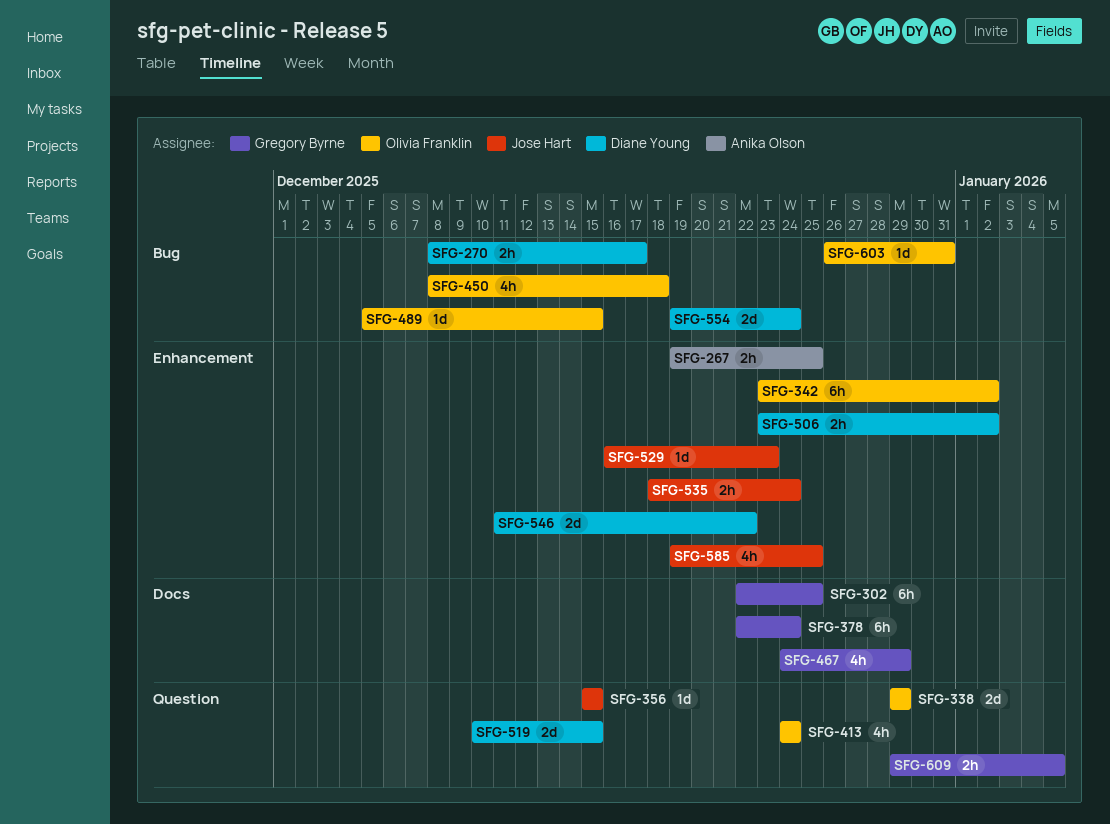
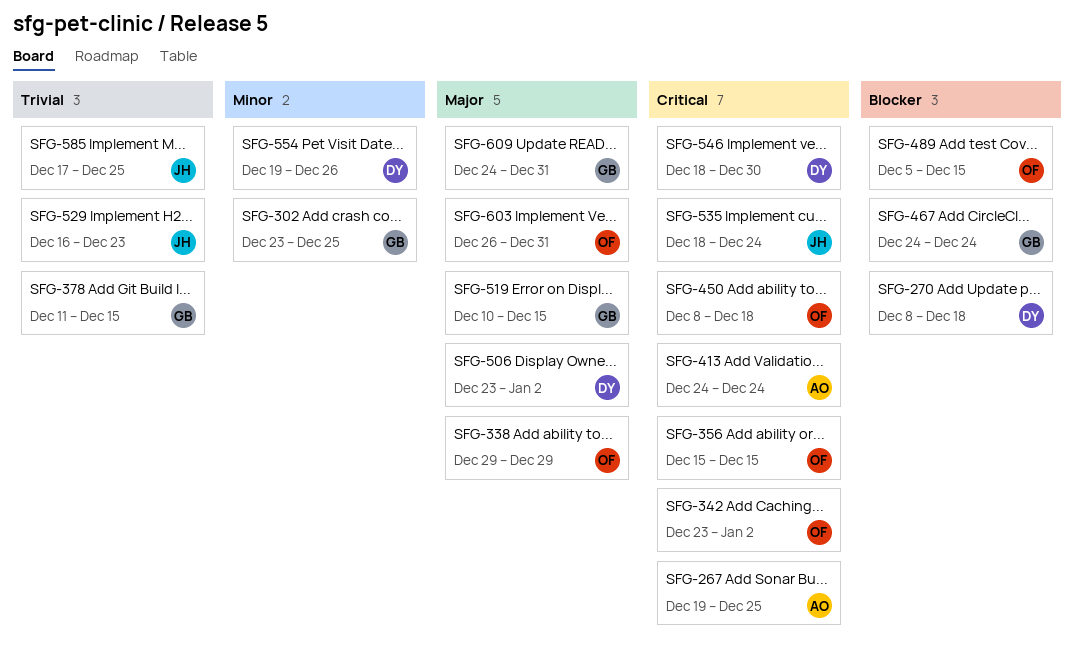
SFG-270, due: Dec 17 -> Dec 18
SFG-302, start: Dec 22 -> Dec 23
SFG-356, owner: Jose Hart -> Olivia Franklin
SFG-378, start: Dec 22 -> Dec 11
SFG-378, due: Dec 24 -> Dec 15
SFG-413, owner: Olivia Franklin -> Anika Olson
SFG-467, due: Dec 29 -> Dec 24
SFG-519, owner: Diane Young -> Gregory Byrne
SFG-546, start: Dec 11 -> Dec 18
SFG-546, due: Dec 22 -> Dec 30
SFG-554, due: Dec 24 -> Dec 26
SFG-585, start: Dec 19 -> Dec 17
SFG-609, start: Dec 29 -> Dec 24
SFG-609, due: Jan 5 -> Dec 31

